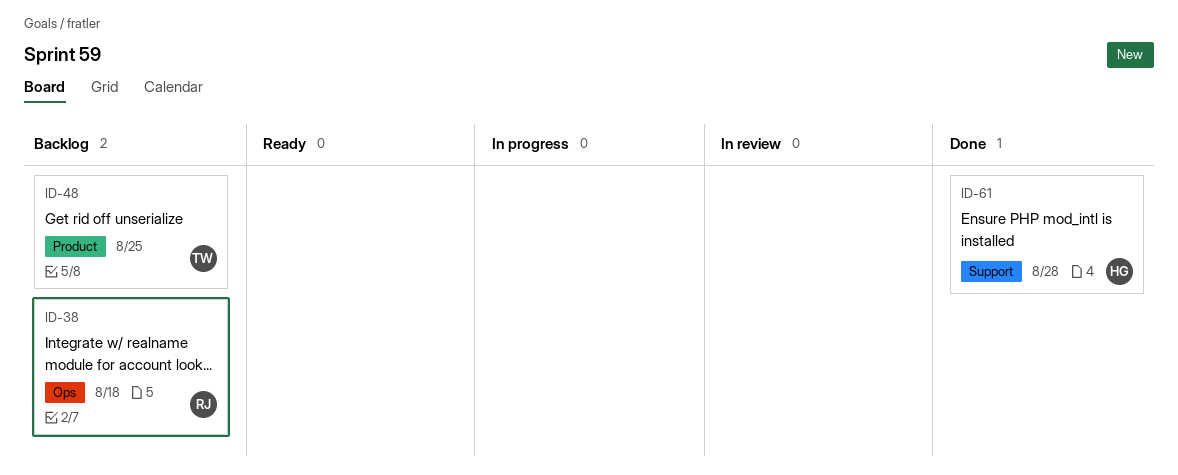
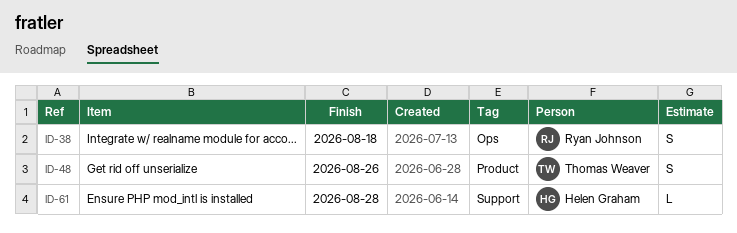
ID-48, due: Aug 25 -> Aug 26

